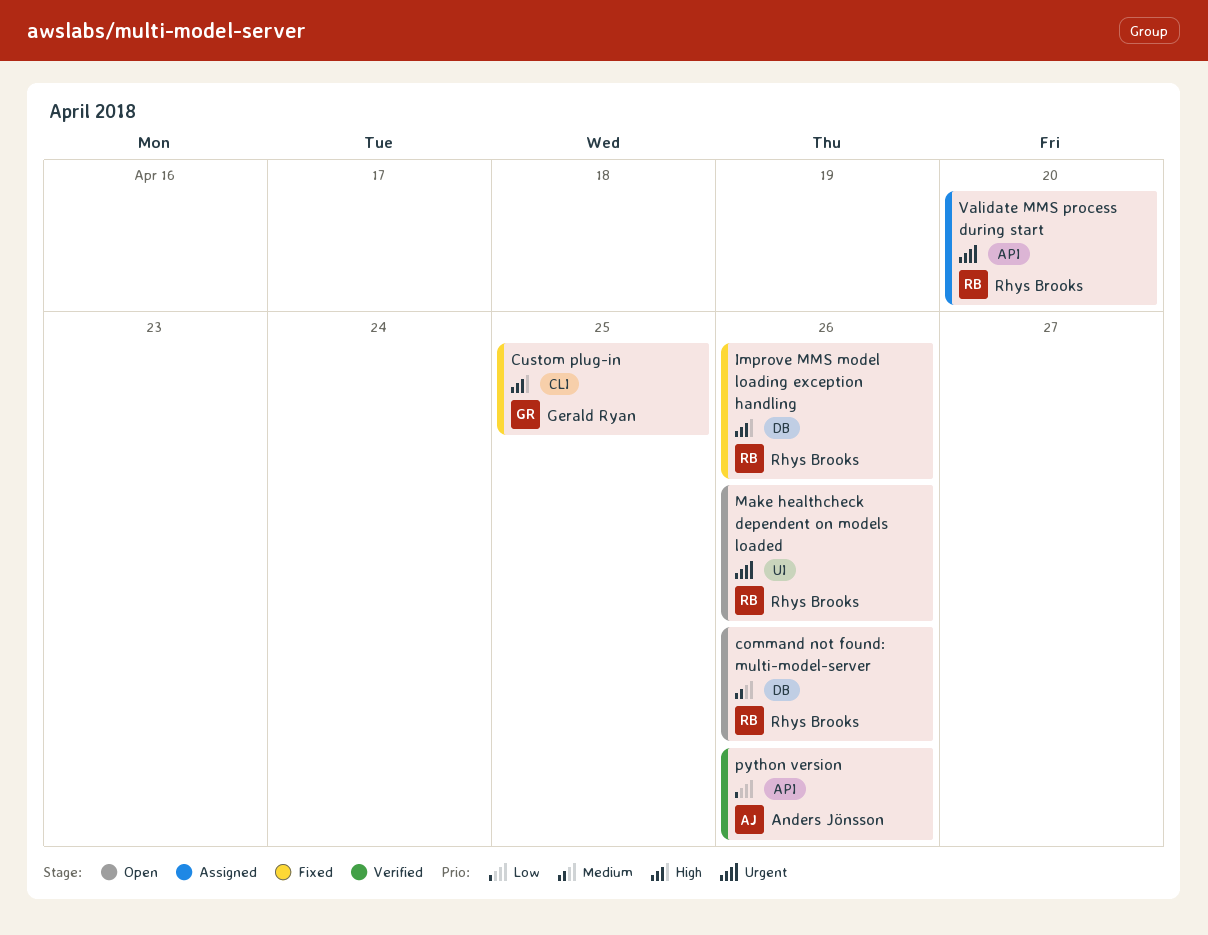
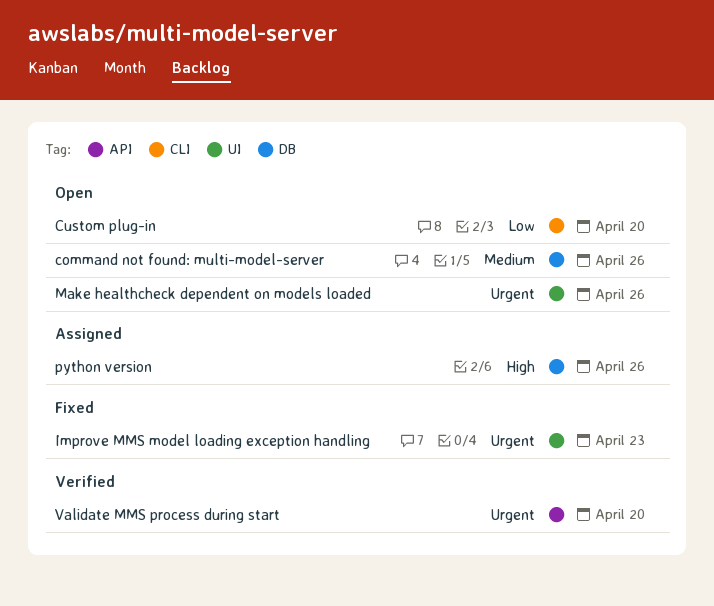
Custom plug-in, status: Fixed -> Open
Custom plug-in, priority: High -> Low
Custom plug-in, due: Apr 25 -> Apr 20
Improve MMS model loading exception handling, priority: High -> Urgent
Improve MMS model loading exception handling, label: DB -> UI
Improve MMS model loading exception handling, due: Apr 26 -> Apr 23
python version, status: Verified -> Assigned
python version, priority: Low -> High
python version, label: API -> DB
Validate MMS process during start, status: Assigned -> Verified

